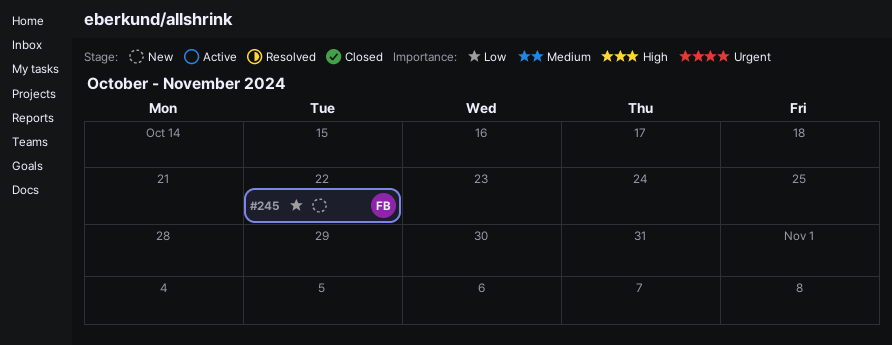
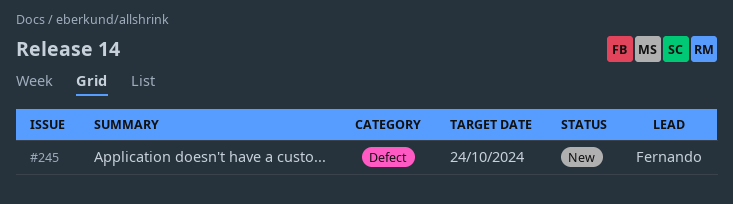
#245, due: Oct 22 -> Oct 24

